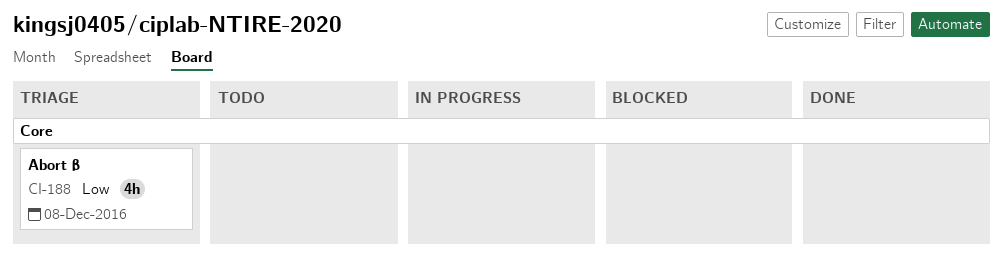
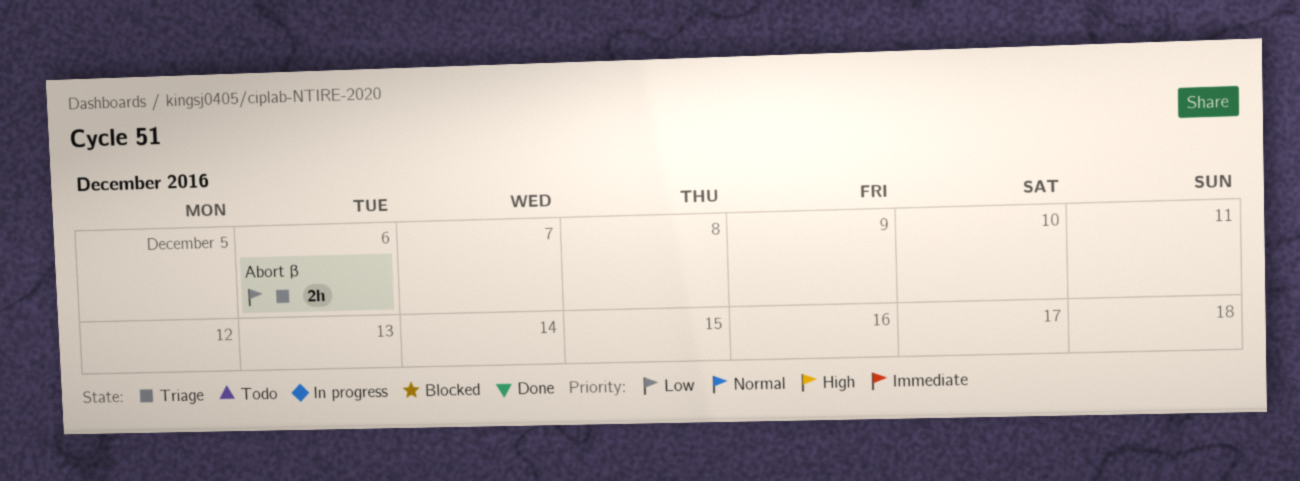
Abort β, estimate: 4h -> 2h
Abort β, due: Dec 8 -> Dec 6

